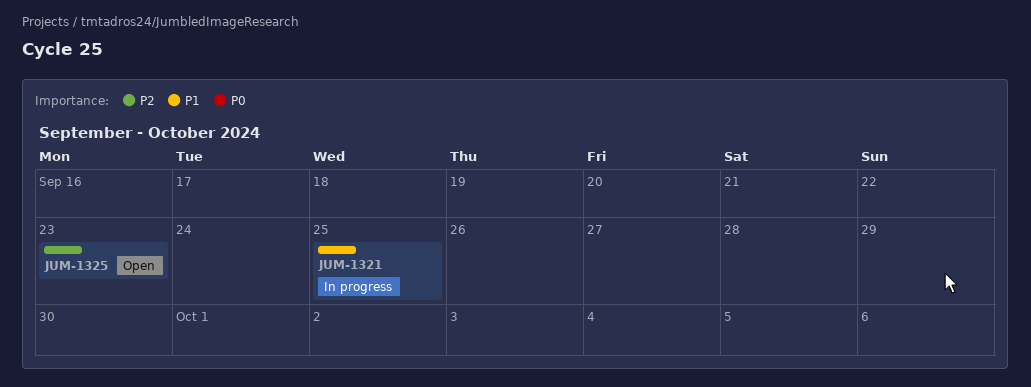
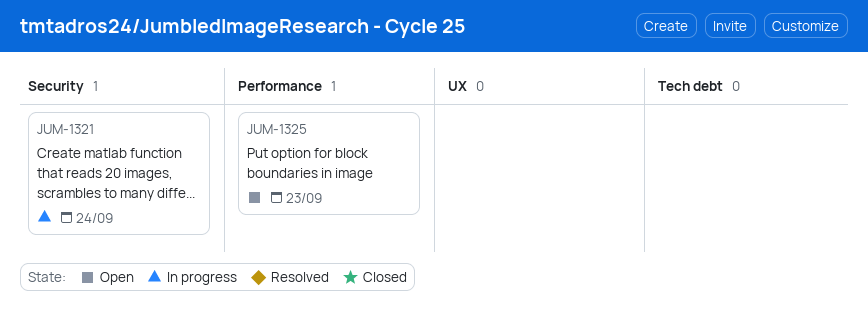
JUM-1321, due: Sep 25 -> Sep 24

